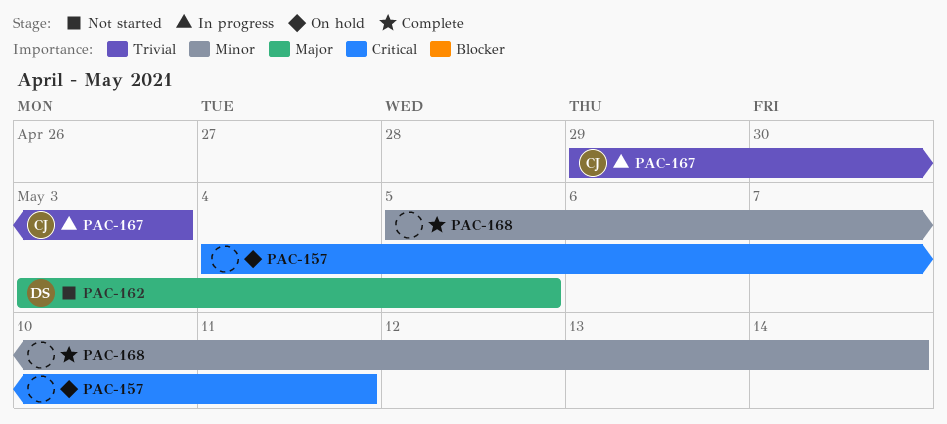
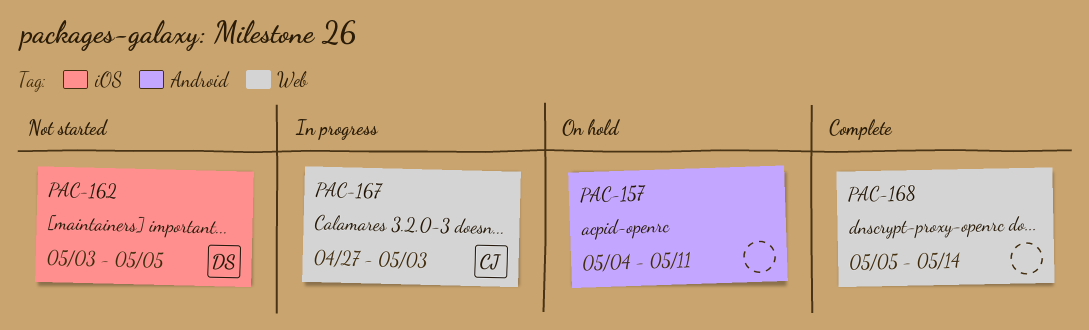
PAC-167, start: Apr 29 -> Apr 27

